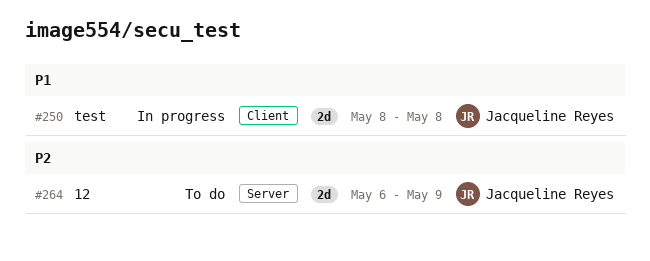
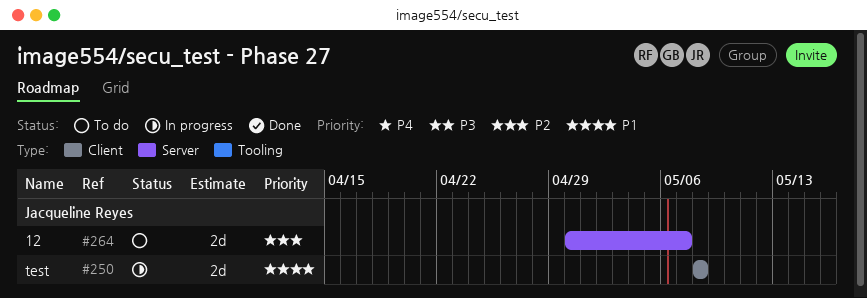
#264, start: May 6 -> Apr 30
#264, due: May 9 -> May 7

